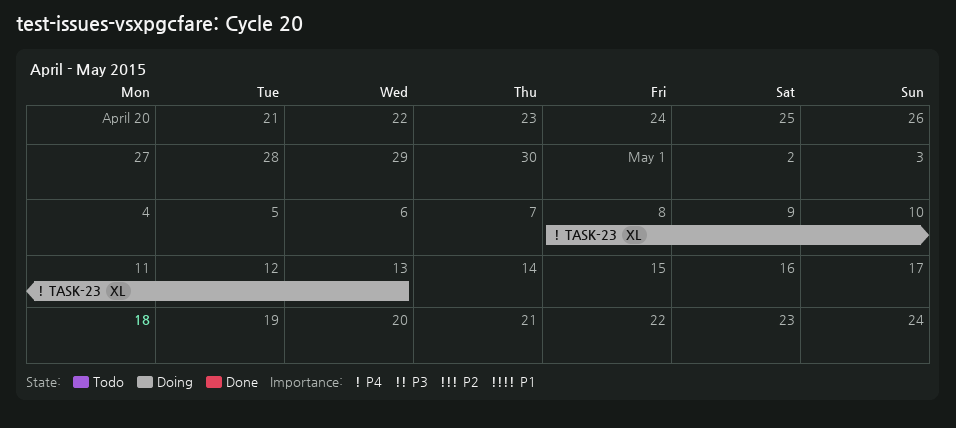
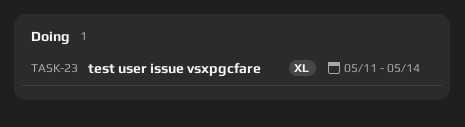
TASK-23, start: May 8 -> May 11
TASK-23, due: May 13 -> May 14

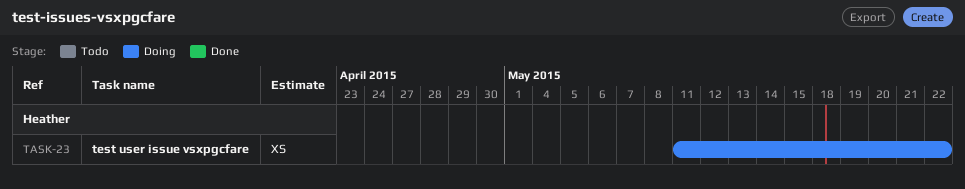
TASK-23, estimate: XL -> XS
TASK-23, due: May 14 -> May 22

